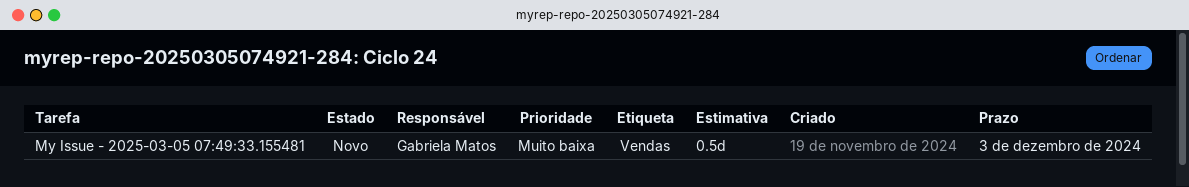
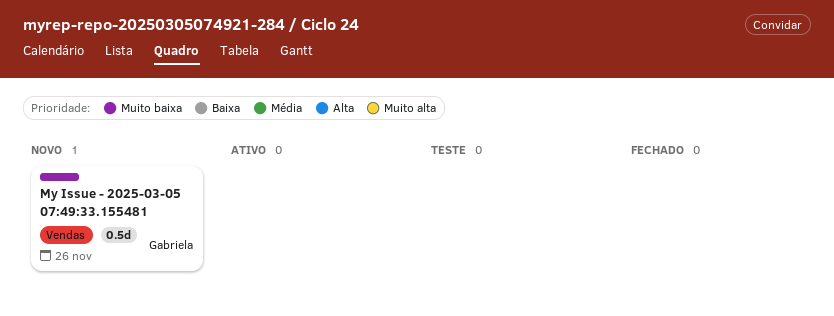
My Issue - 2025-03-05 07:49:33.155481, due: Dec 3 -> Nov 26

